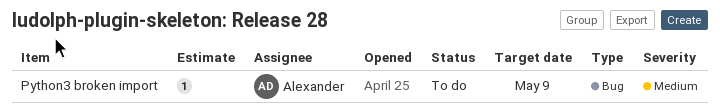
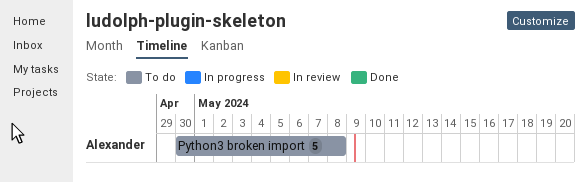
Python3 broken import, estimate: 1 -> 5
Python3 broken import, due: May 9 -> May 8

